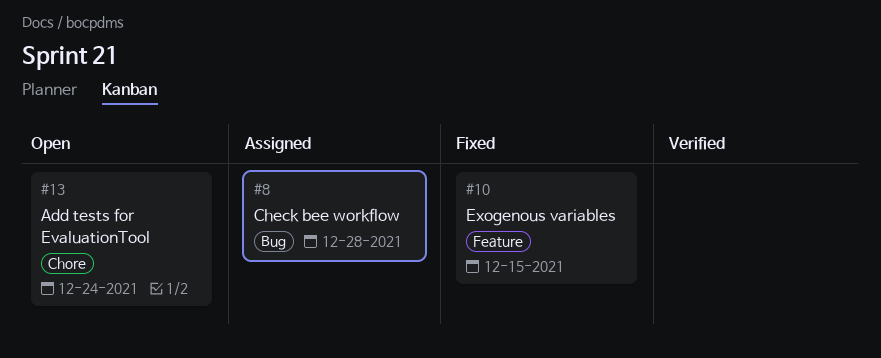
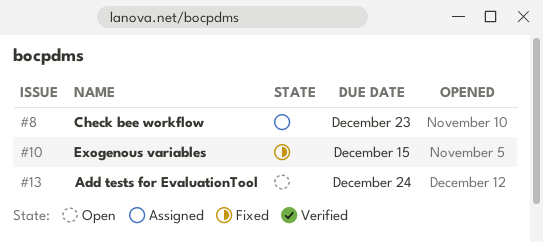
#8, due: Dec 28 -> Dec 23

